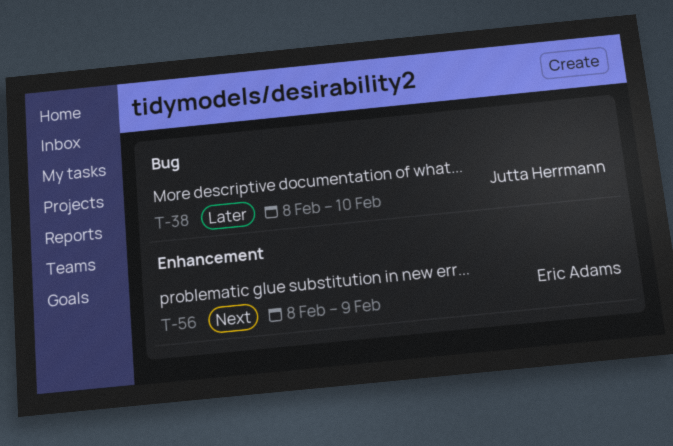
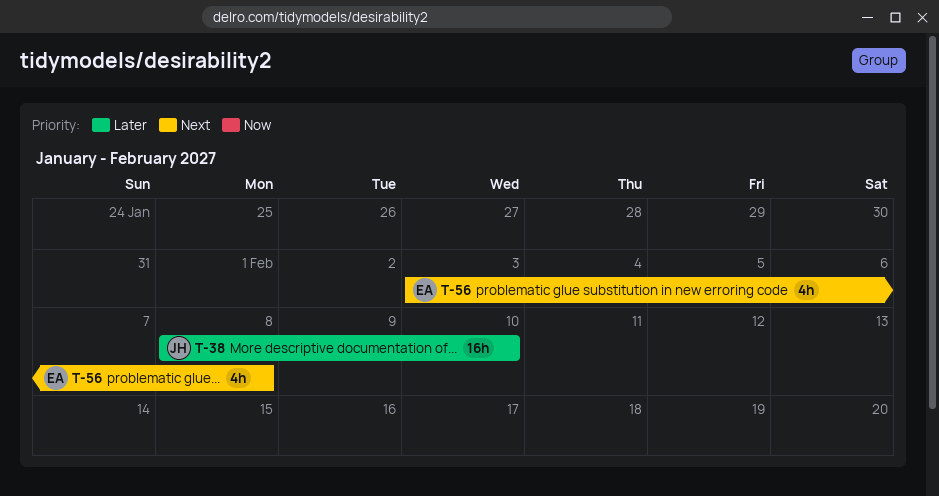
T-56, start: Feb 8 -> Feb 3
T-56, due: Feb 9 -> Feb 8

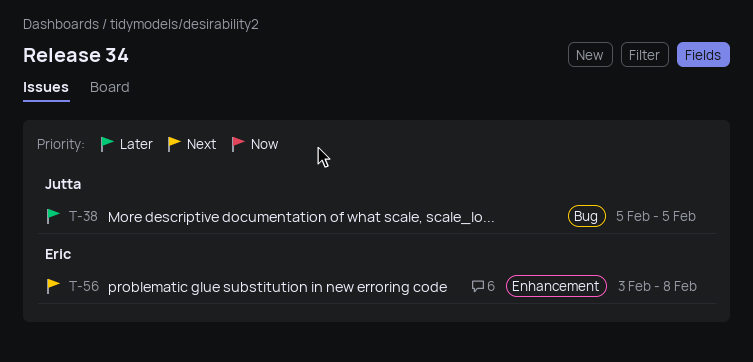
T-38, start: Feb 8 -> Feb 5
T-38, due: Feb 10 -> Feb 5

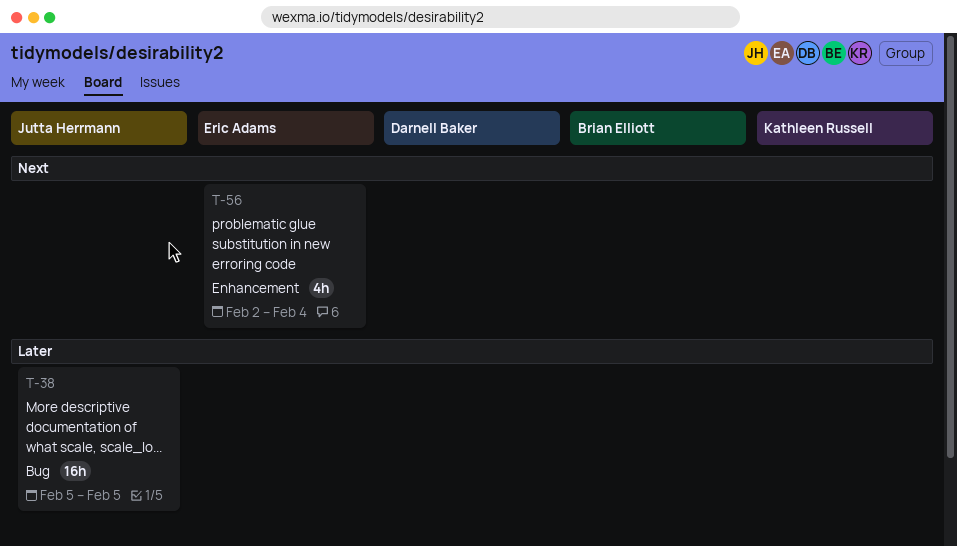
T-56, start: Feb 3 -> Feb 2
T-56, due: Feb 8 -> Feb 4

